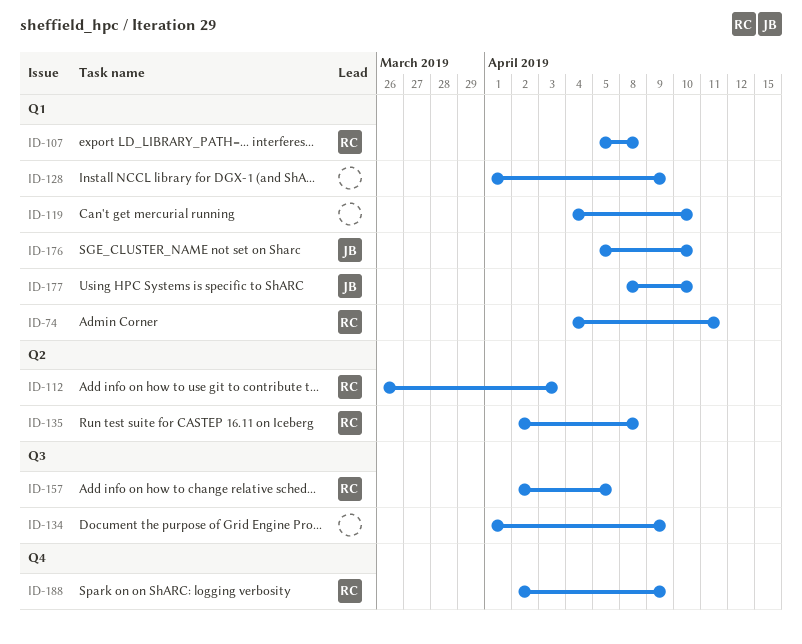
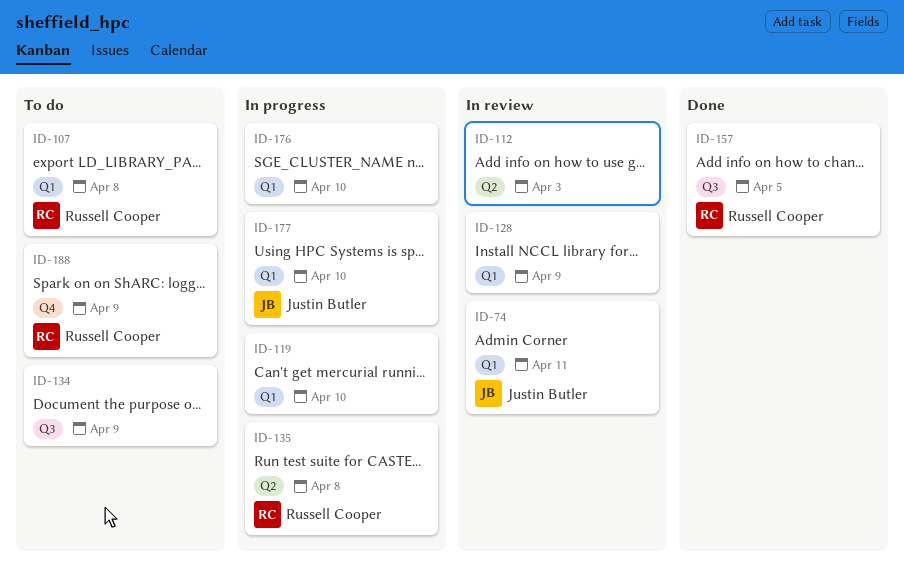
ID-74, owner: Russell Cooper -> Justin Butler
ID-112, owner: Russell Cooper -> none
ID-176, owner: Justin Butler -> none

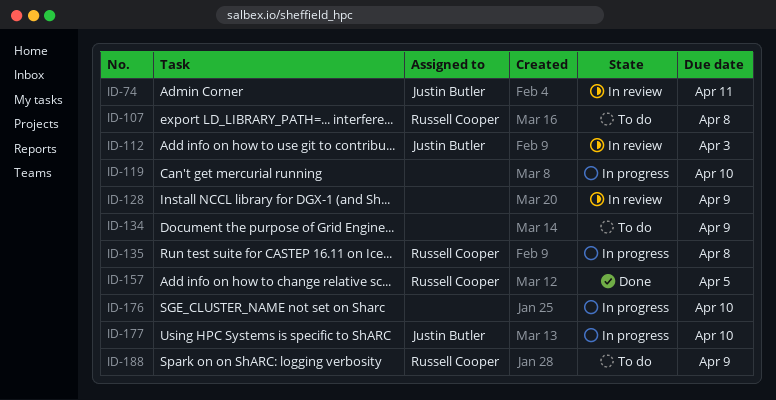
ID-112, owner: none -> Justin Butler

